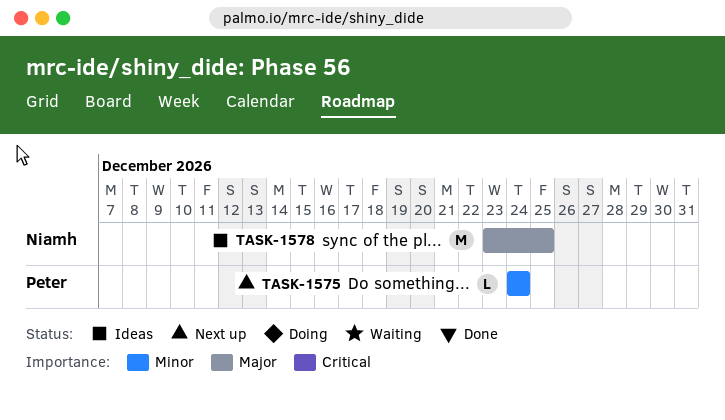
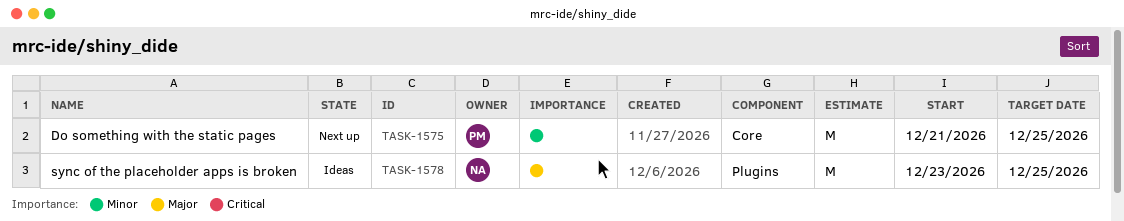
TASK-1575, estimate: L -> M
TASK-1575, start: Dec 24 -> Dec 21
TASK-1575, due: Dec 24 -> Dec 25

